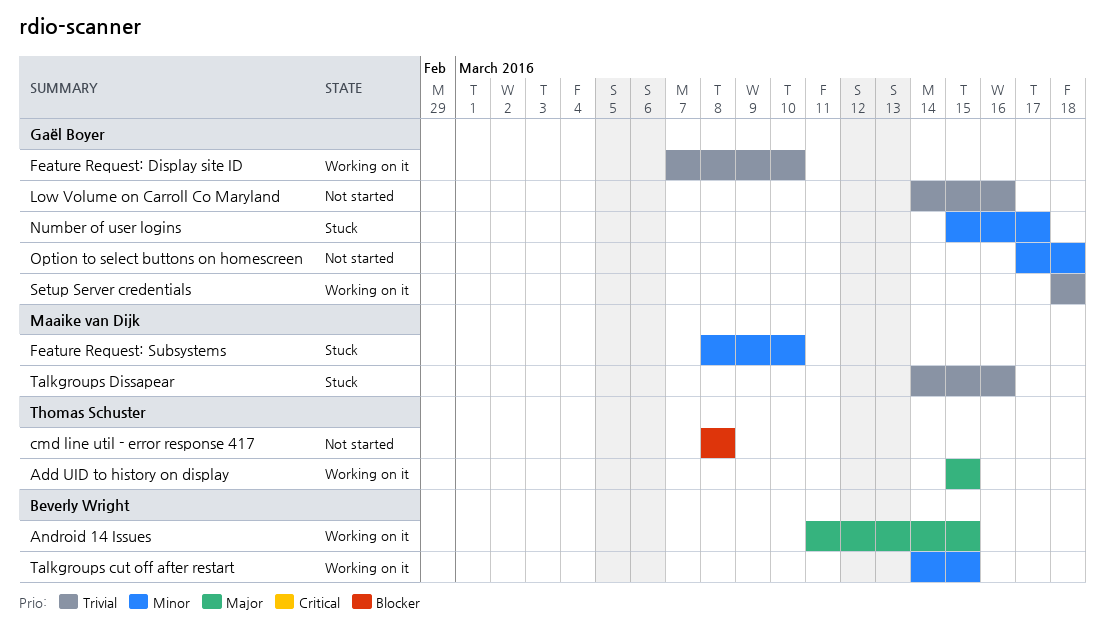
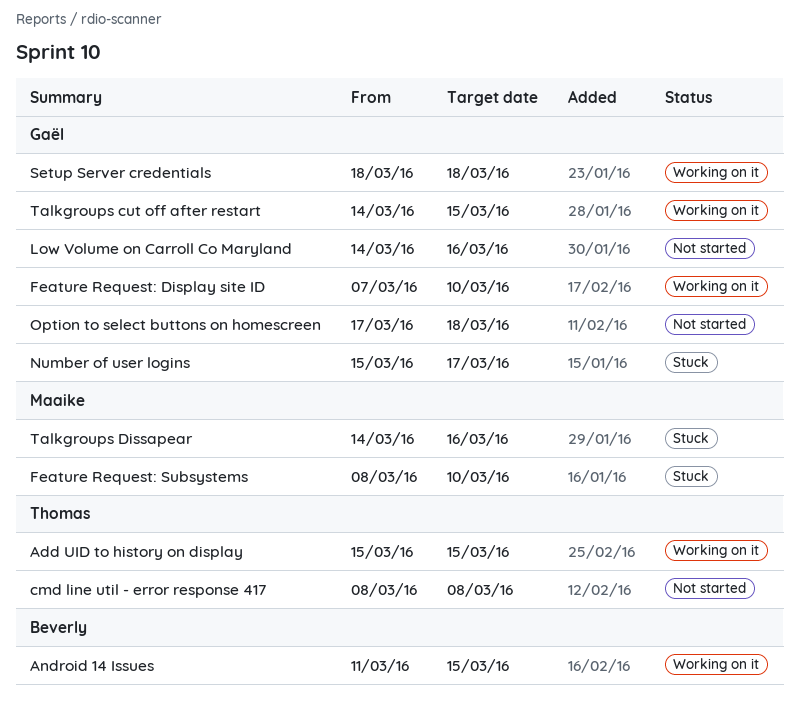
Talkgroups cut off after restart, owner: Beverly Wright -> Gaël Boyer

